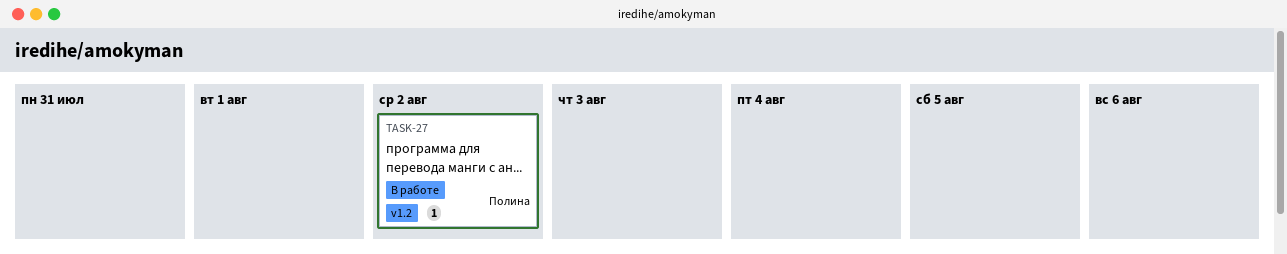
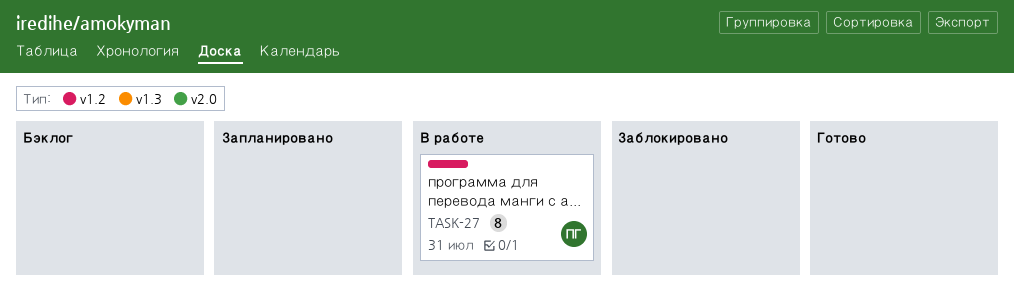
TASK-27, estimate: 1 -> 8
TASK-27, due: Aug 2 -> Jul 31

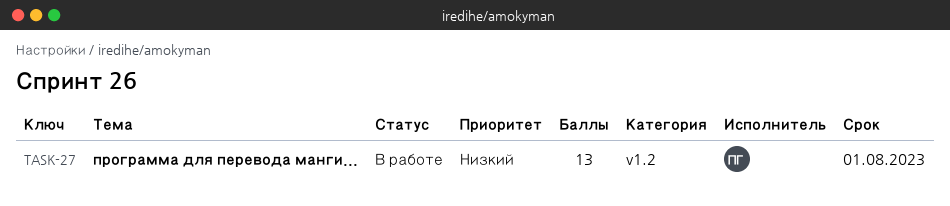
TASK-27, estimate: 8 -> 13
TASK-27, due: Jul 31 -> Aug 1

